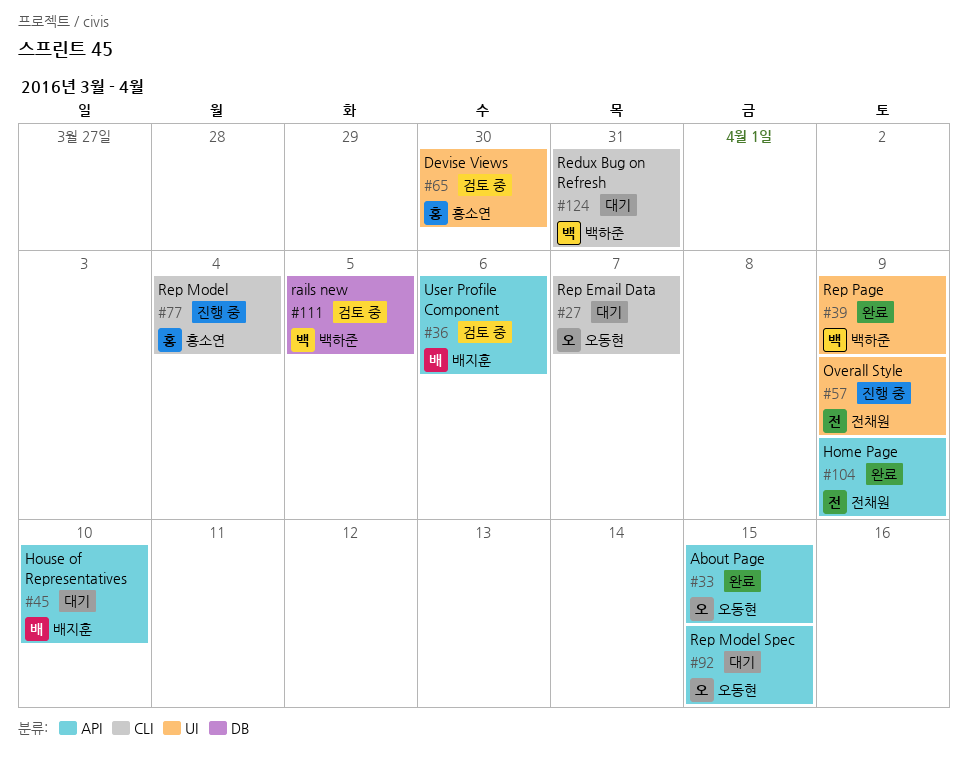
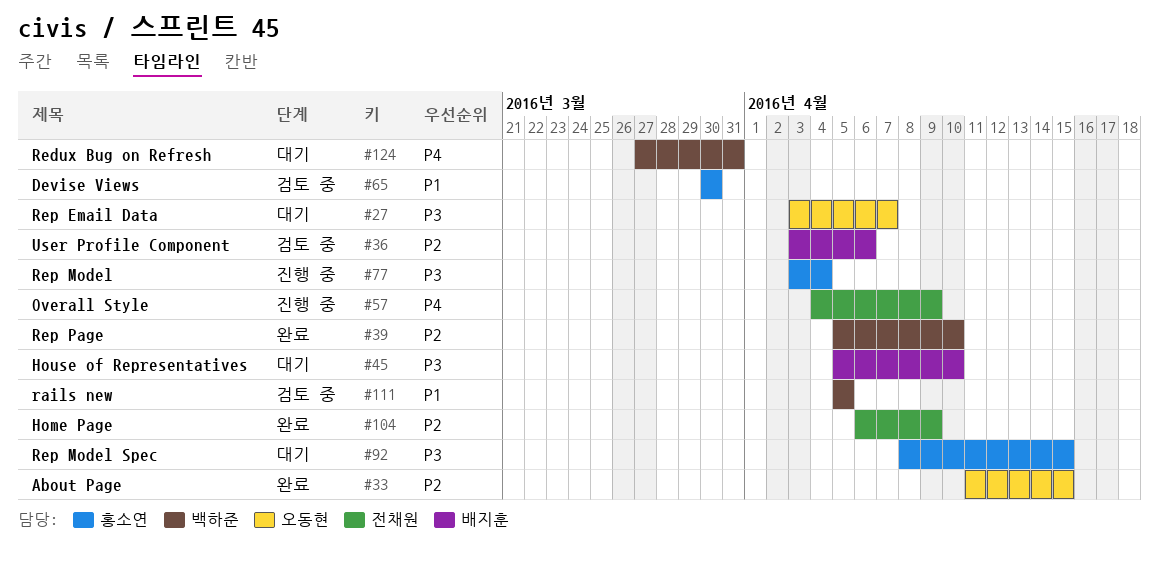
#39, due: Apr 9 -> Apr 10
#92, owner: 오동현 -> 홍소연

